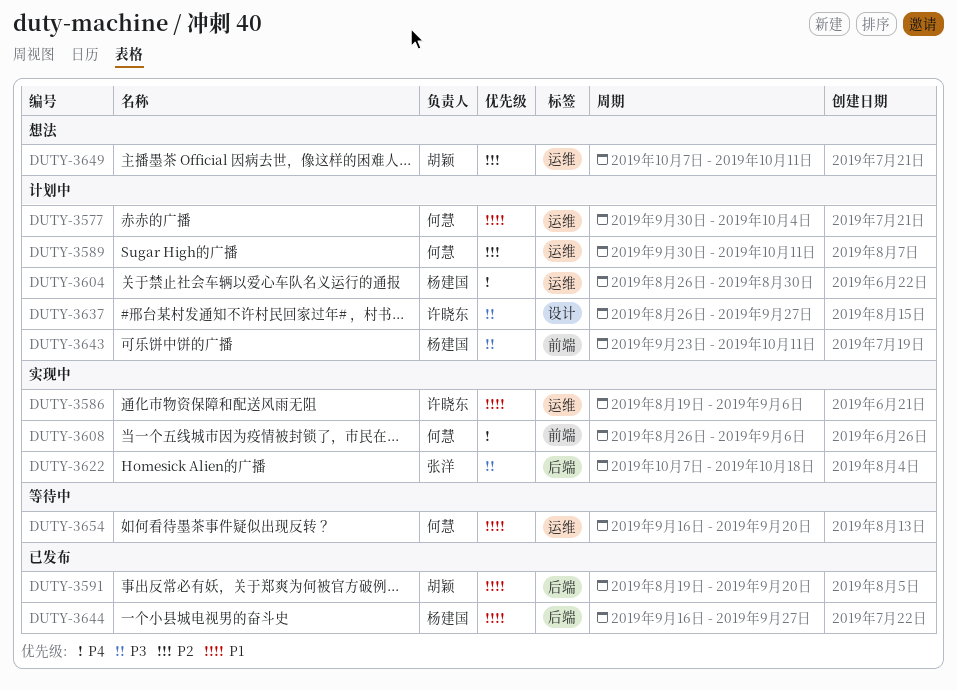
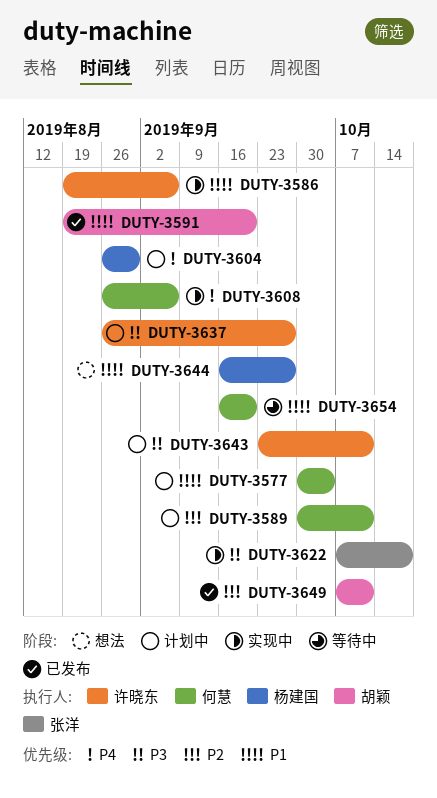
DUTY-3643, owner: 杨建国 -> 许晓东
DUTY-3644, status: 已发布 -> 想法
DUTY-3649, status: 想法 -> 已发布

